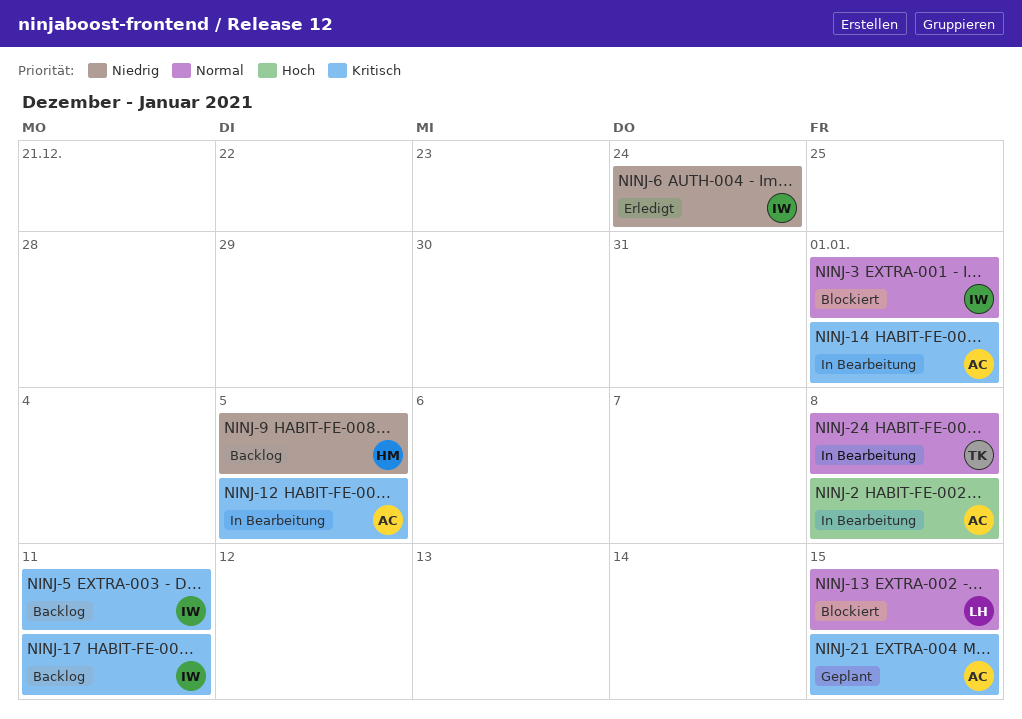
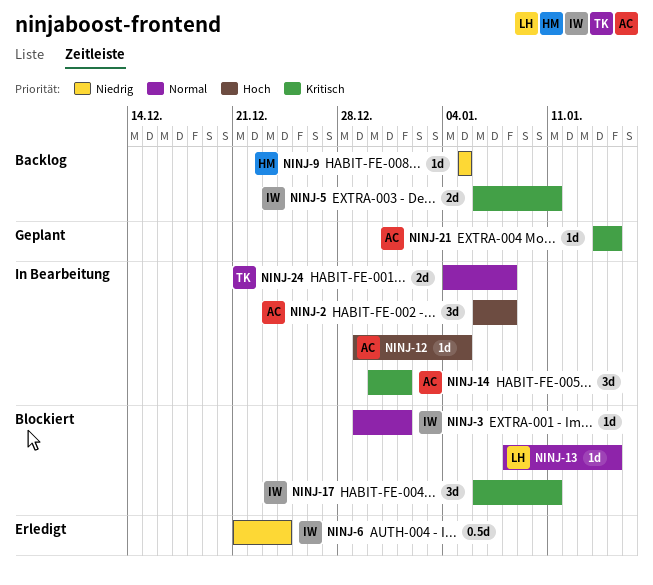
NINJ-12, priority: Kritisch -> Hoch
NINJ-17, status: Backlog -> Blockiert

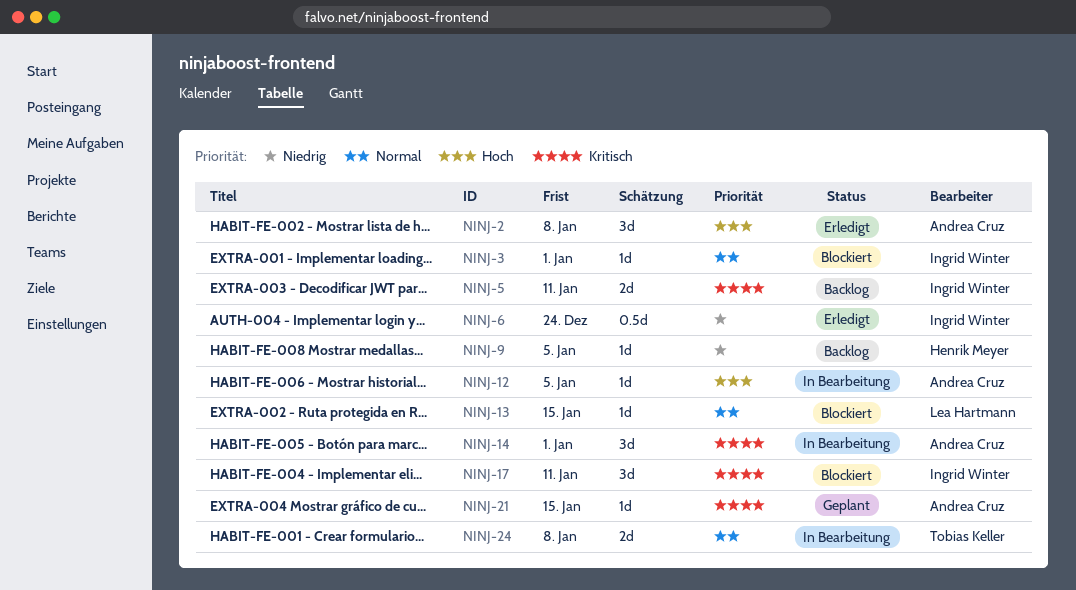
NINJ-2, status: In Bearbeitung -> Erledigt

